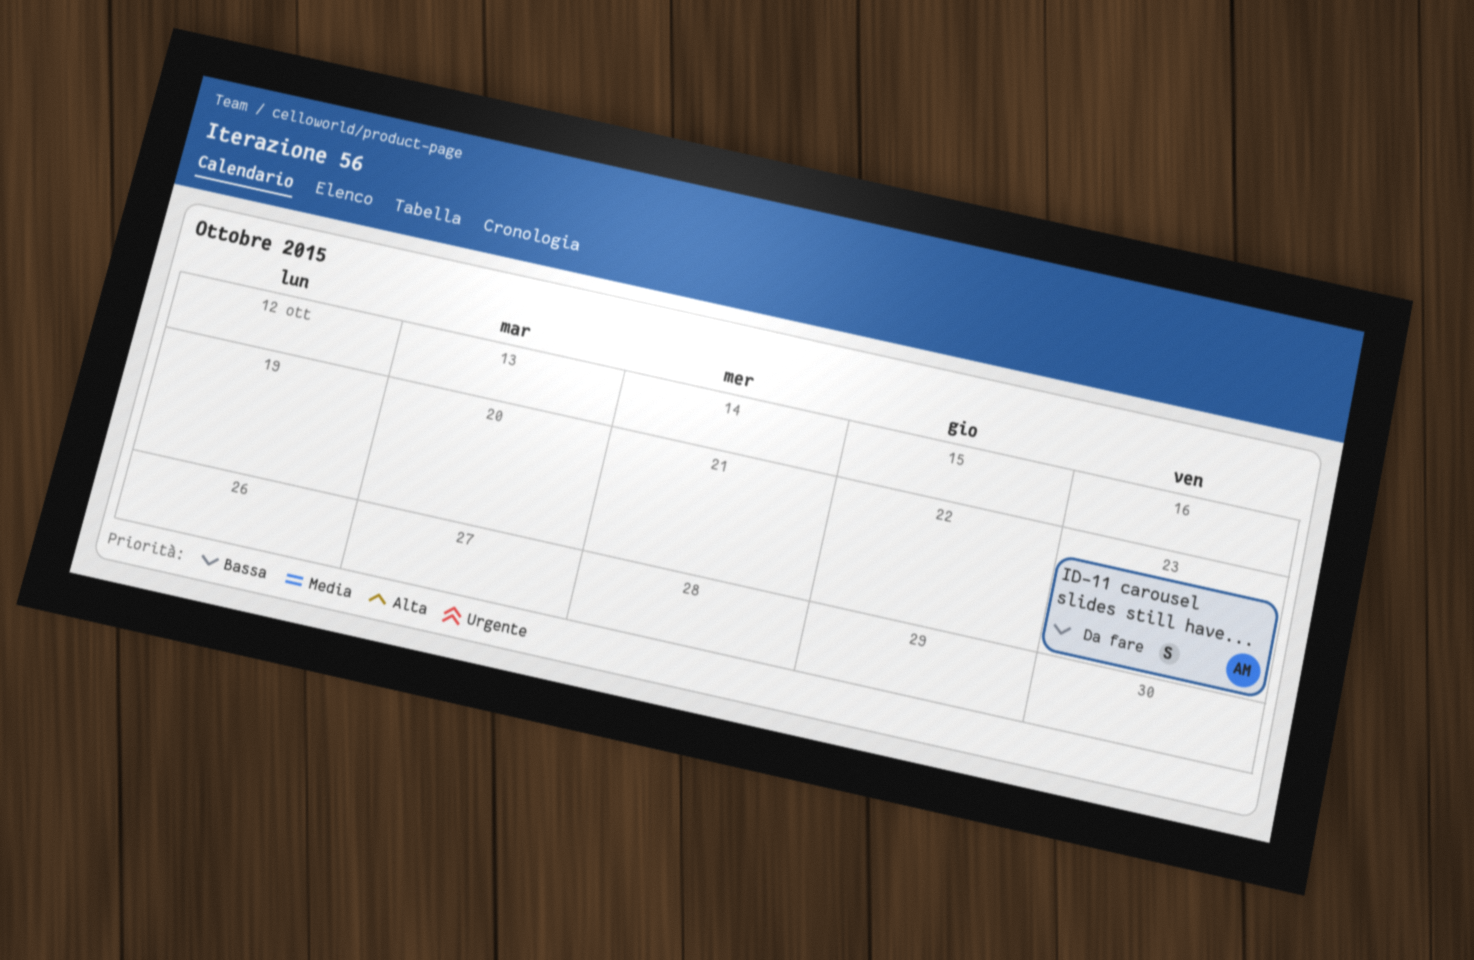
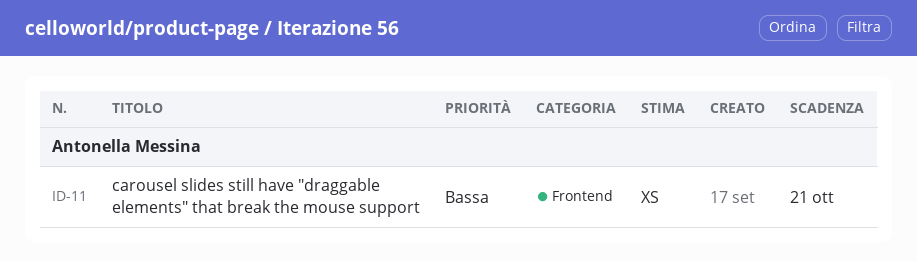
ID-11, estimate: S -> XS
ID-11, due: Oct 23 -> Oct 21

